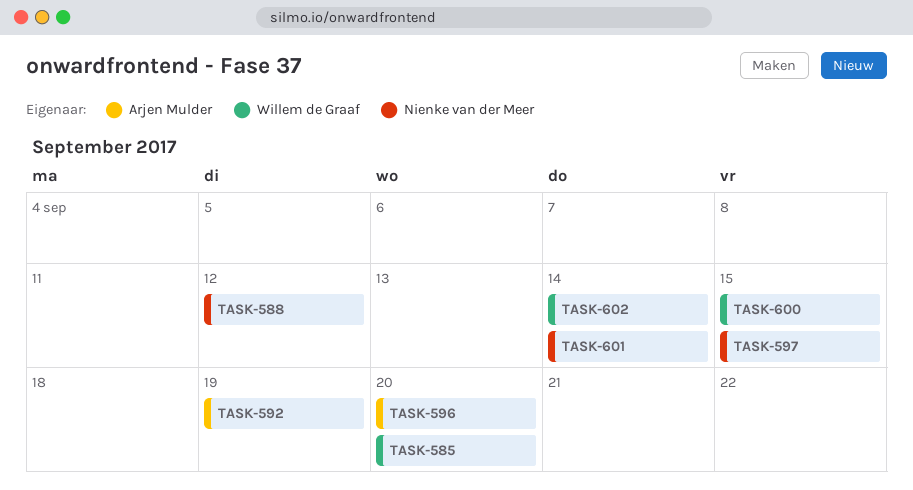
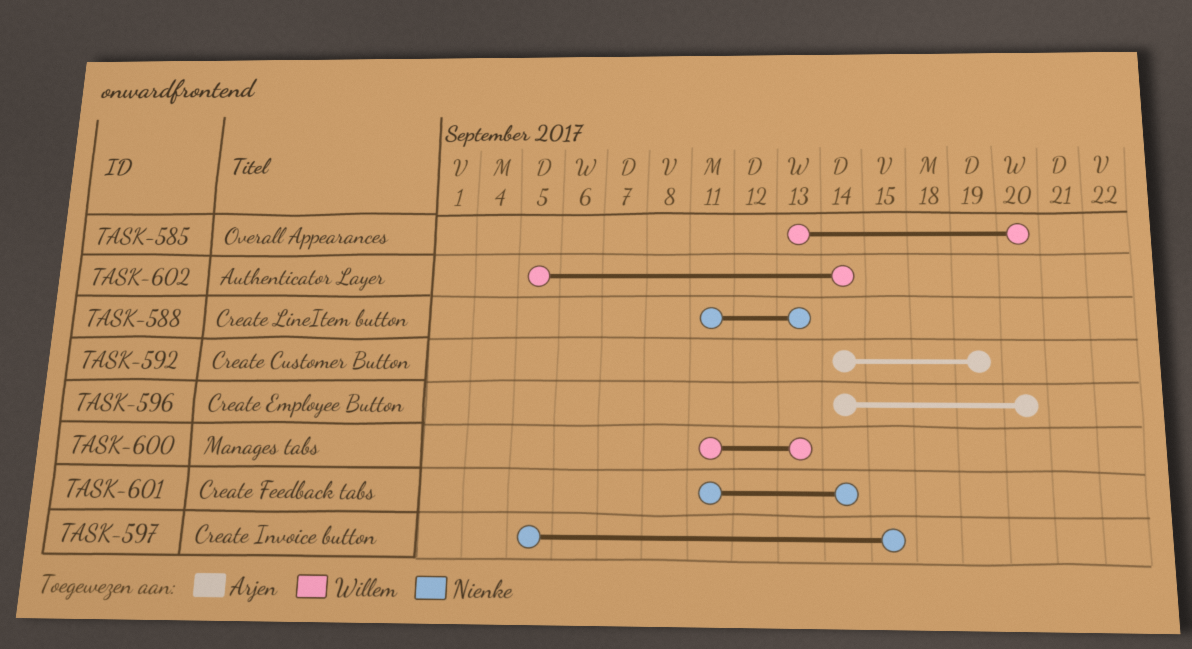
TASK-588, due: Sep 12 -> Sep 13
TASK-600, due: Sep 15 -> Sep 13

